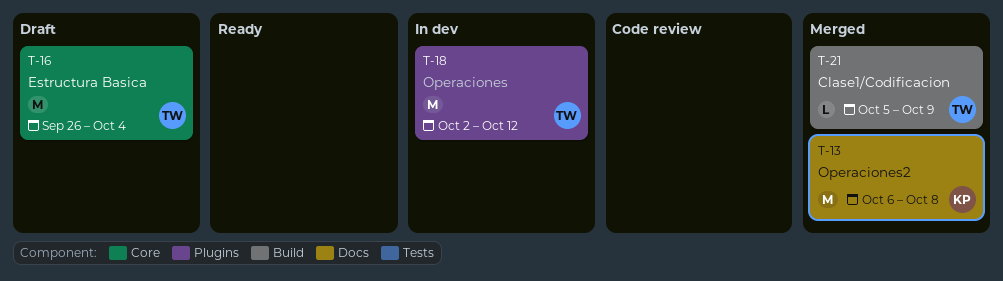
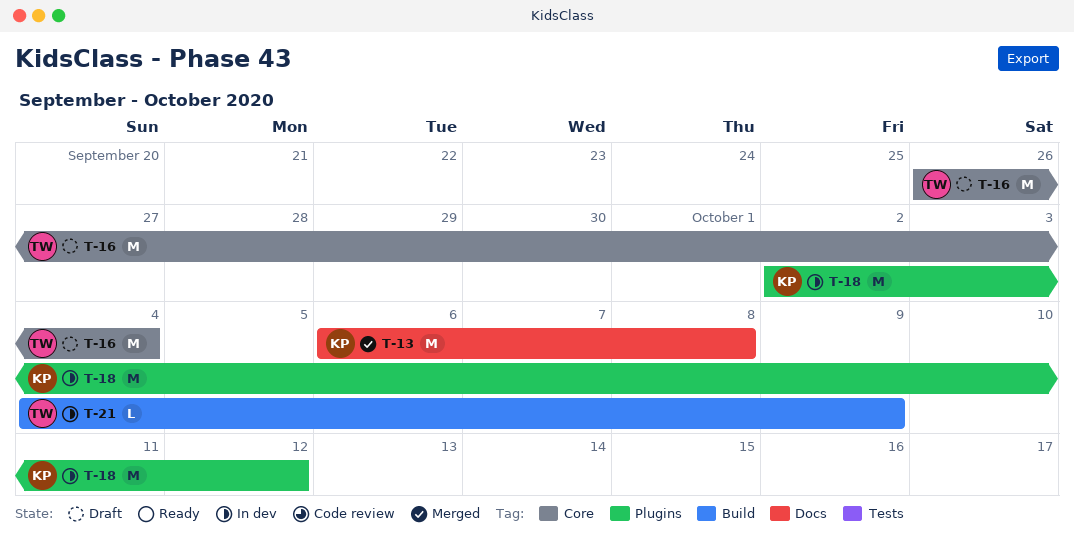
T-18, owner: TW -> KP
T-21, status: Merged -> In dev
T-21, start: Oct 5 -> Oct 4

